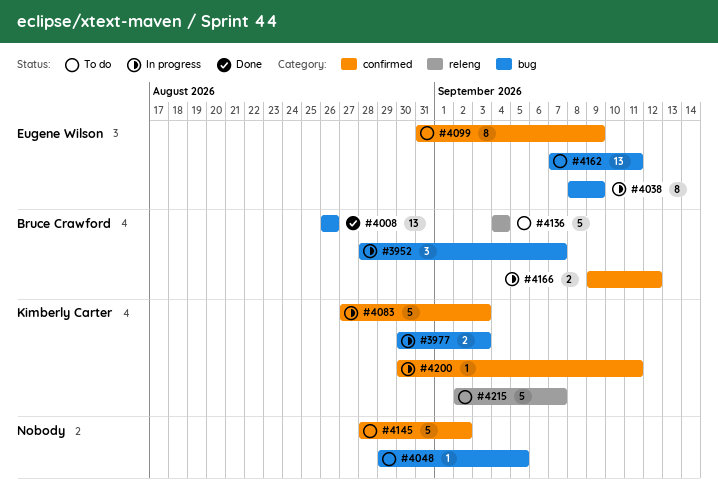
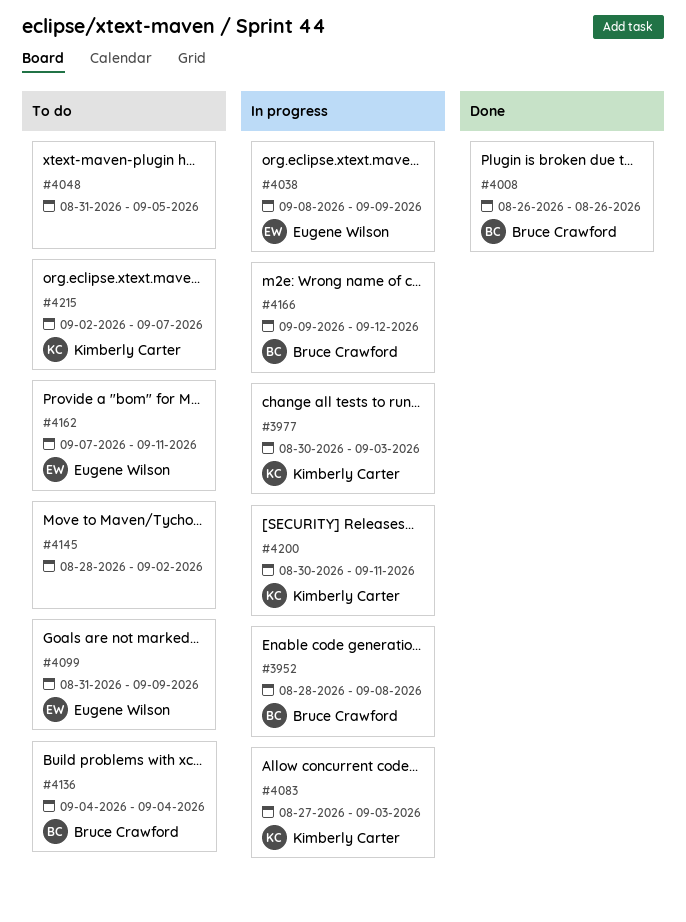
#3952, due: Sep 7 -> Sep 8
#4048, start: Aug 29 -> Aug 31

